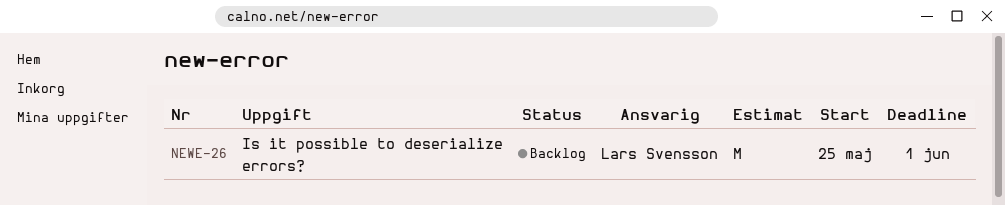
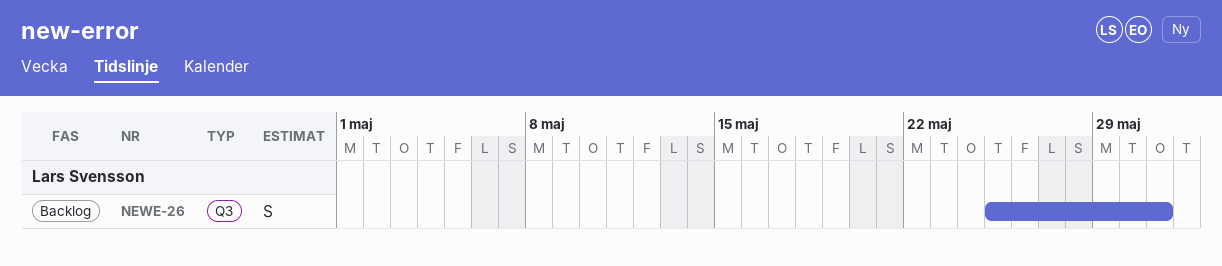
NEWE-26, estimate: M -> S
NEWE-26, due: Jun 1 -> May 31

